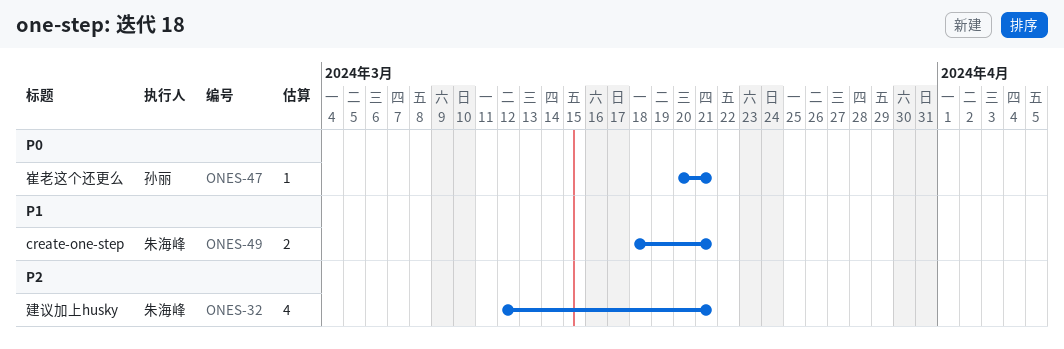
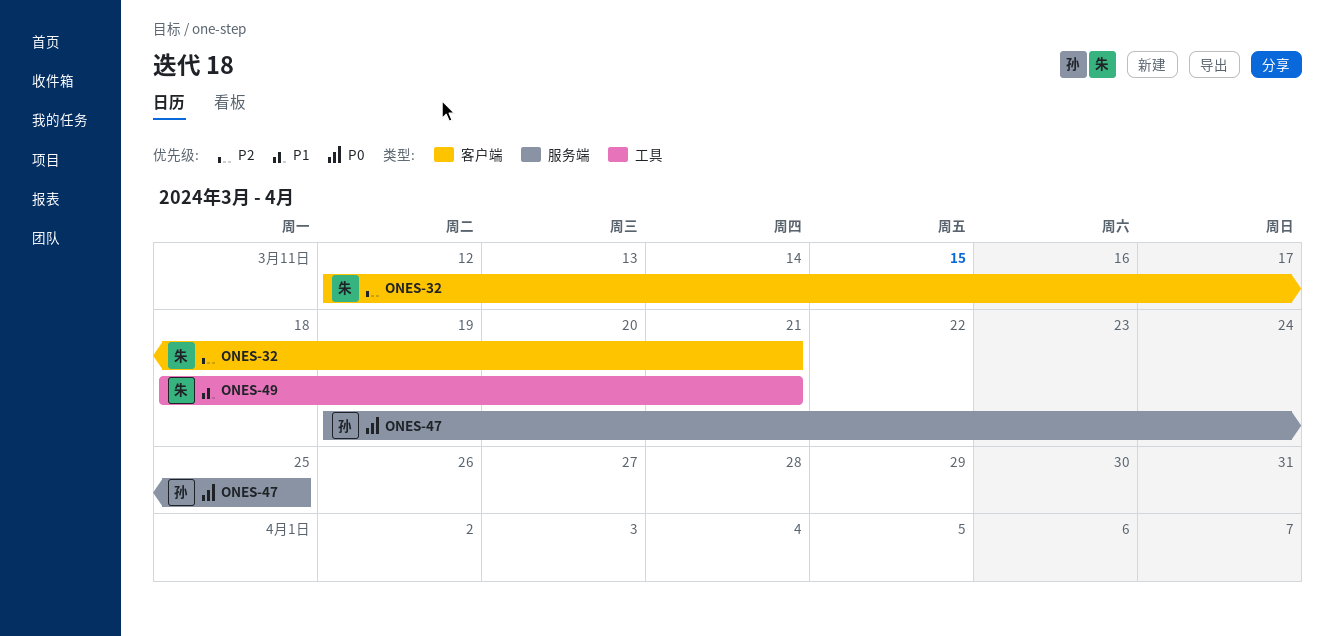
ONES-47, start: Mar 20 -> Mar 19
ONES-47, due: Mar 21 -> Mar 25

